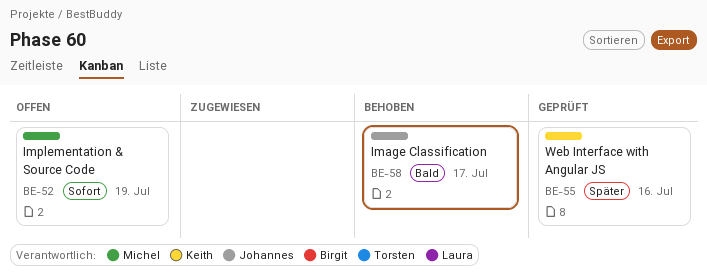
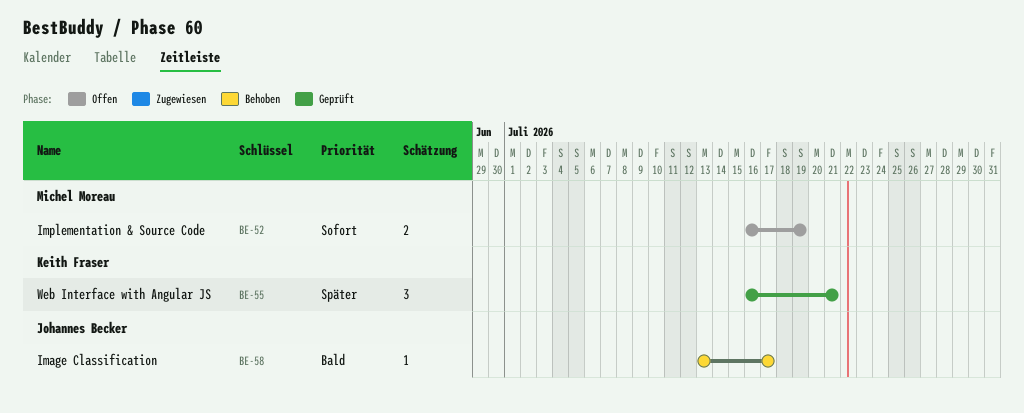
BE-55, due: Jul 16 -> Jul 21

